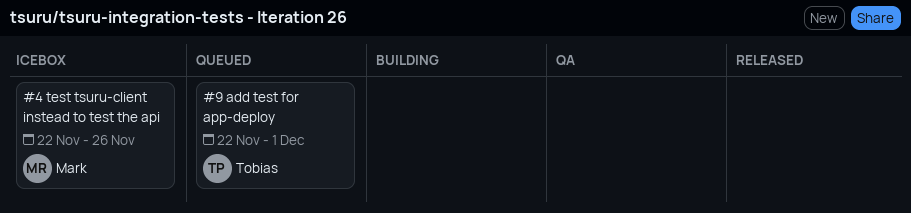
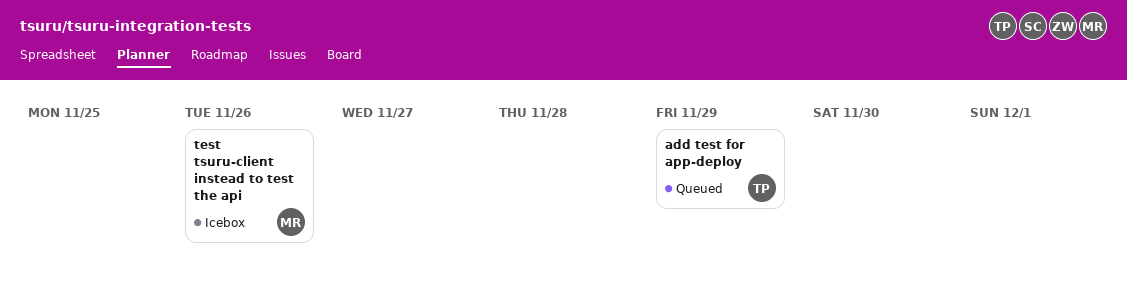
add test for app-deploy, due: Dec 1 -> Nov 29

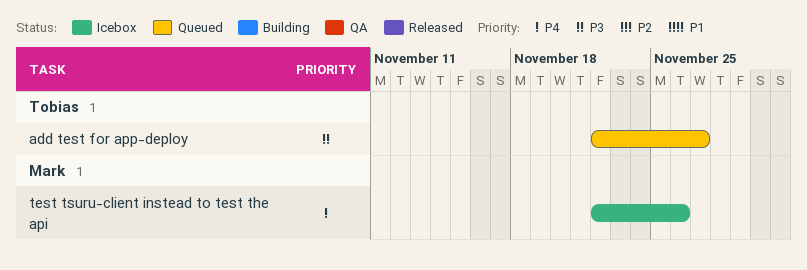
add test for app-deploy, due: Nov 29 -> Nov 27

